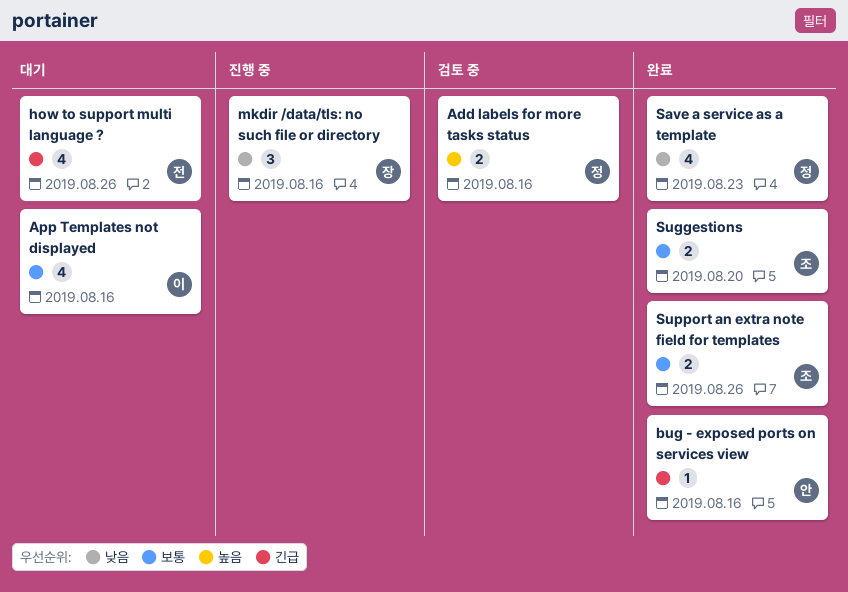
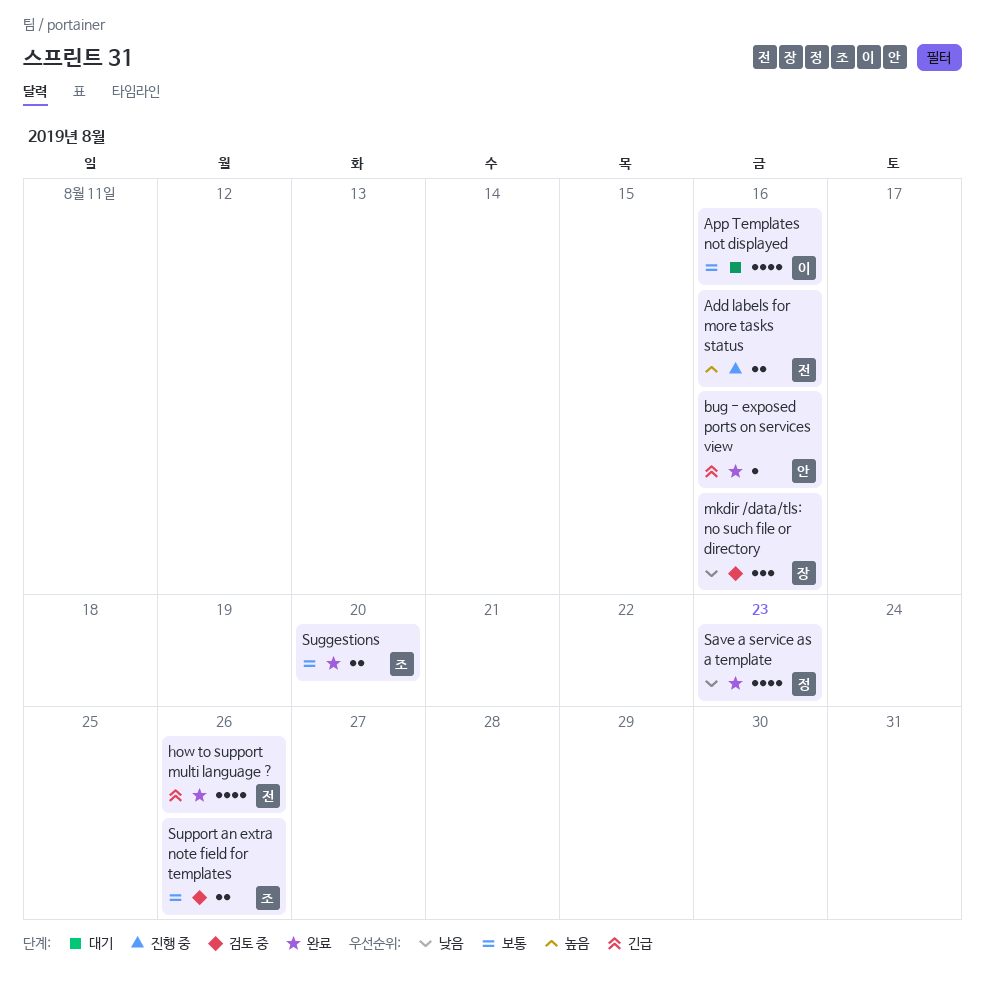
Add labels for more tasks status, status: 검토 중 -> 진행 중
Add labels for more tasks status, owner: 정 -> 전
how to support multi language ?, status: 대기 -> 완료
mkdir /data/tls: no such file or directory, status: 진행 중 -> 검토 중
Support an extra note field for templates, status: 완료 -> 검토 중

